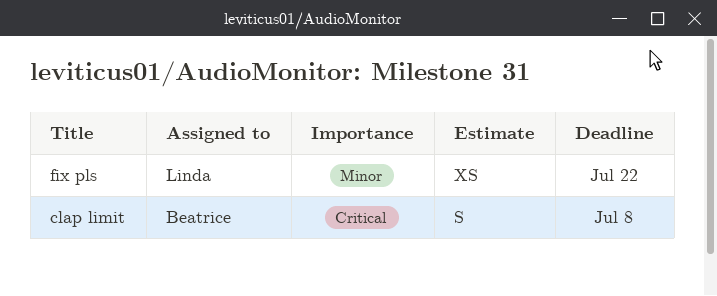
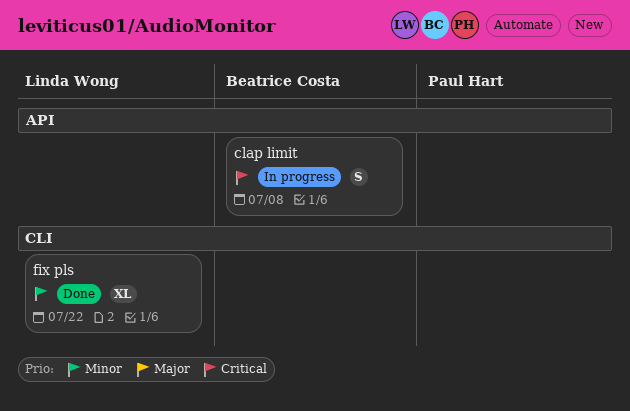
fix pls, estimate: XS -> XL

